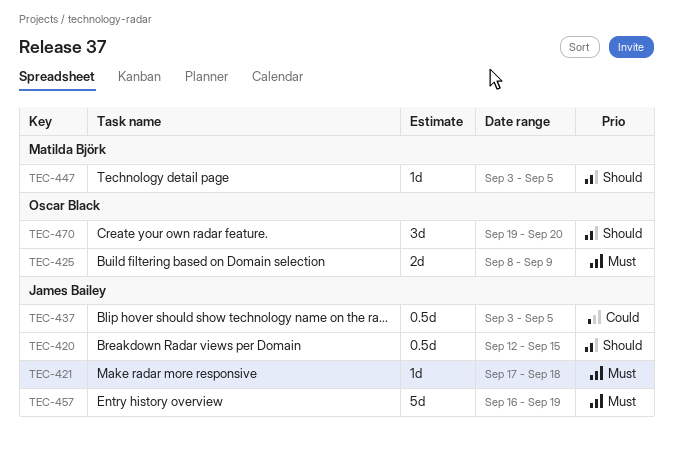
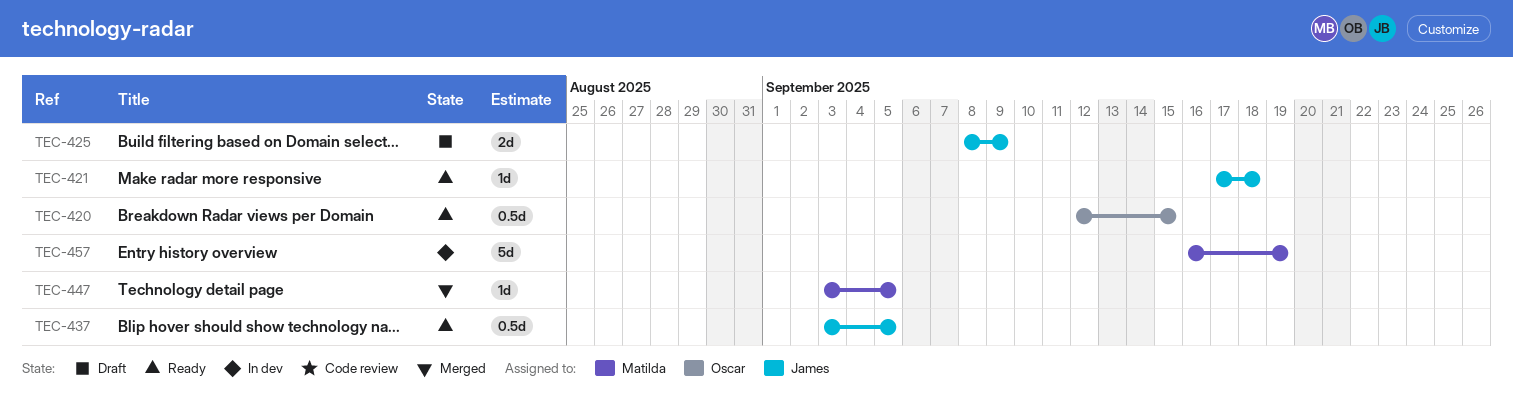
TEC-420, owner: James Bailey -> Oscar Black
TEC-425, owner: Oscar Black -> James Bailey
TEC-457, owner: James Bailey -> Matilda Björk
TEC-470: present -> none

